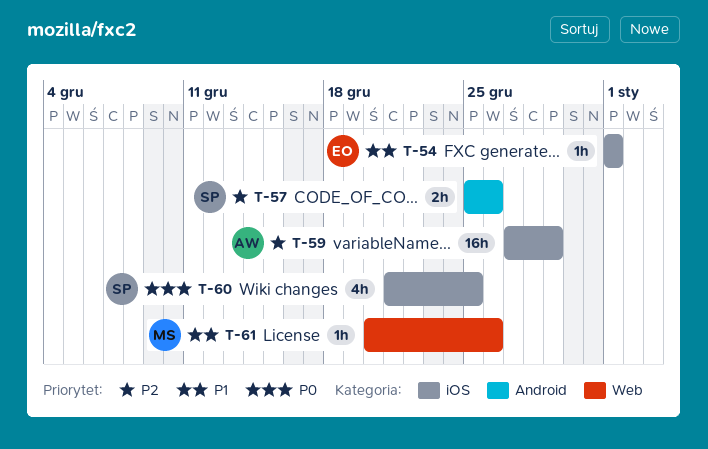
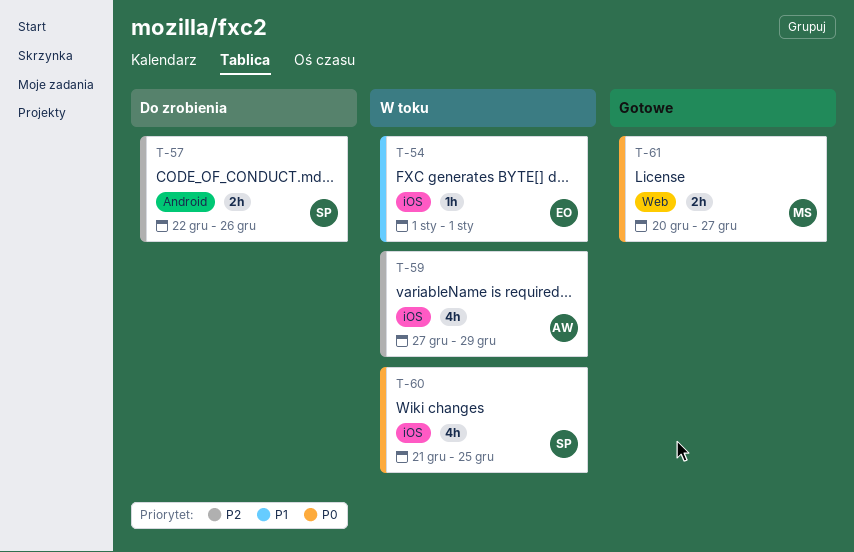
T-57, start: Dec 25 -> Dec 22
T-59, estimate: 16h -> 4h
T-61, priority: P1 -> P0
T-61, estimate: 1h -> 2h
T-61, due: Dec 26 -> Dec 27

